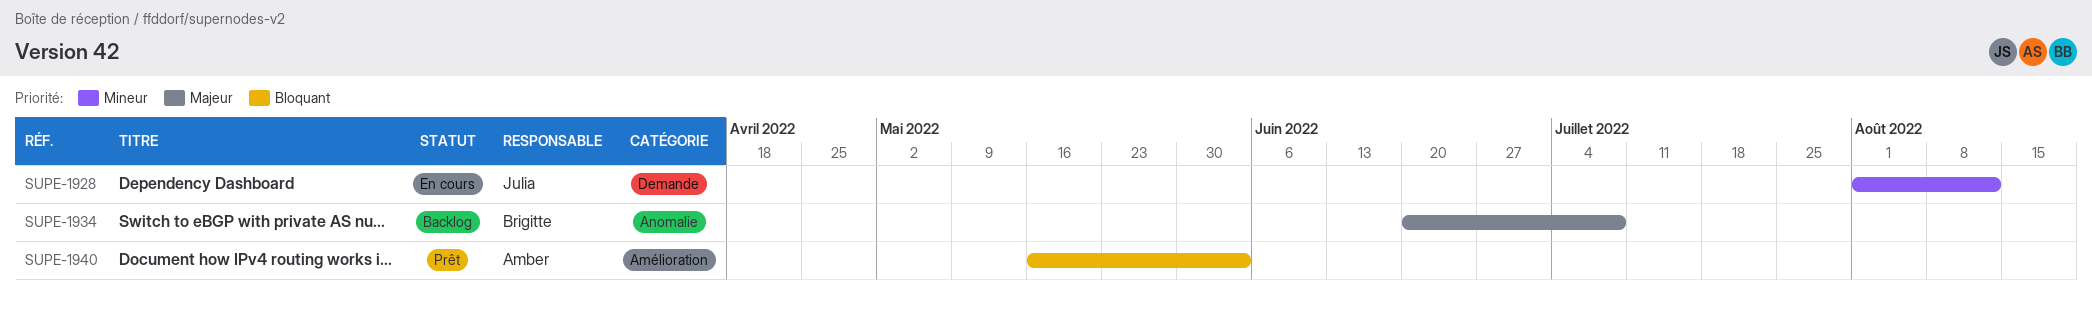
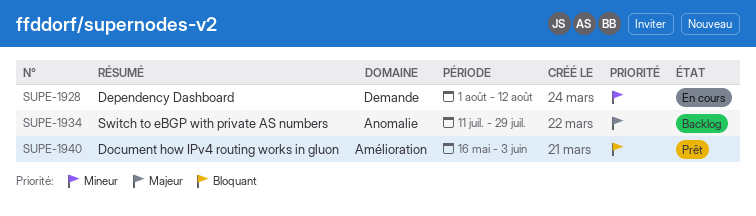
SUPE-1934, start: Jun 20 -> Jul 11
SUPE-1934, due: Jul 8 -> Jul 29

